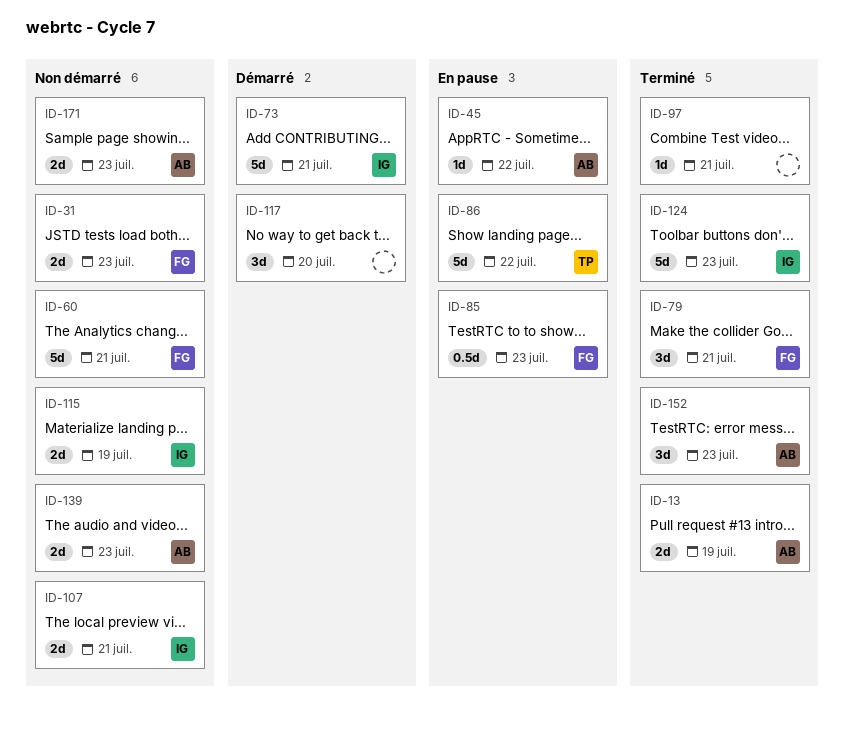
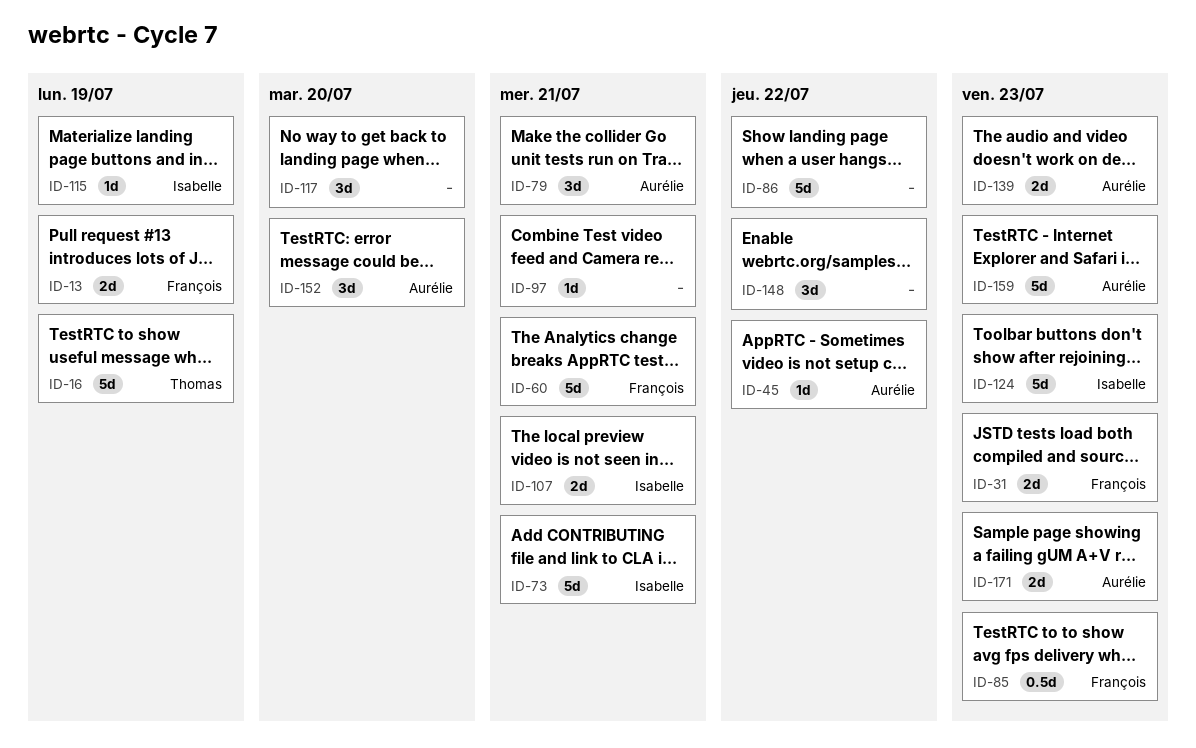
ID-13, owner: Aurélie -> François
ID-16: none -> present
ID-79, owner: François -> Aurélie
ID-86, owner: Thomas -> none
ID-115, estimate: 2d -> 1d
ID-148: none -> present
ID-152, due: Jul 23 -> Jul 20
ID-159: none -> present

